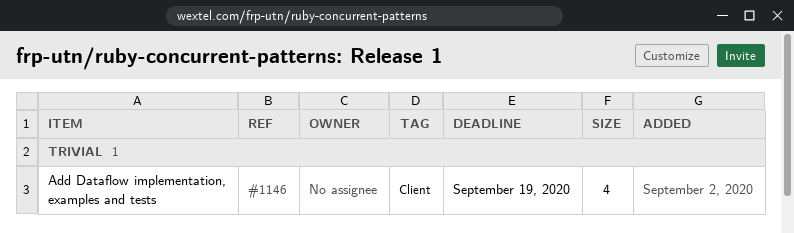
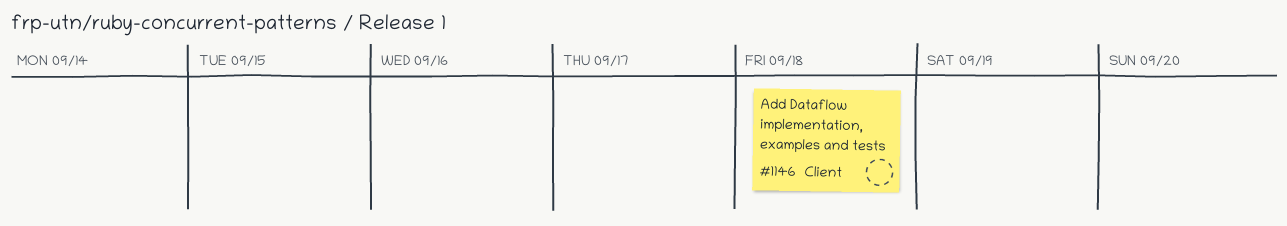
#1146, due: Sep 19 -> Sep 18

